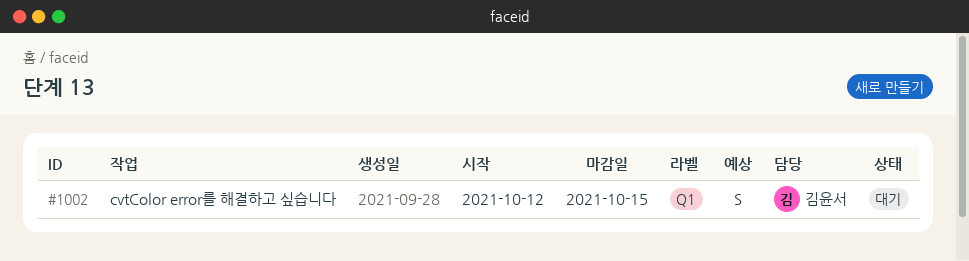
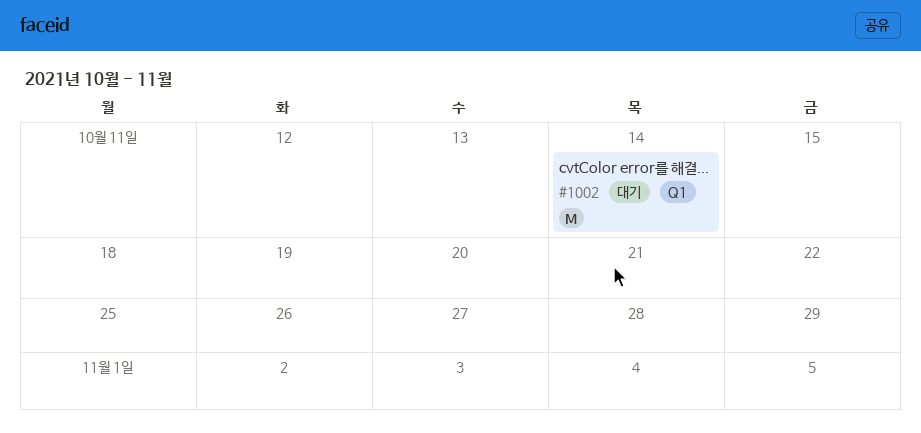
#1002, estimate: S -> M
#1002, due: Oct 15 -> Oct 14

